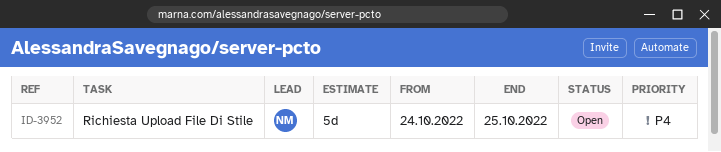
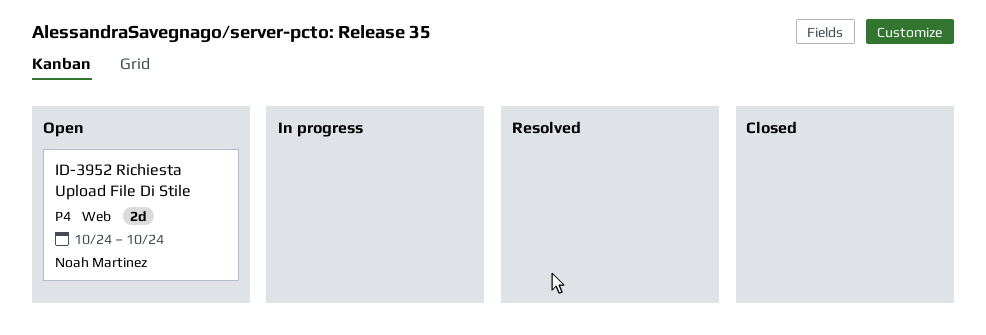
ID-3952, estimate: 5d -> 2d
ID-3952, due: Oct 25 -> Oct 24

